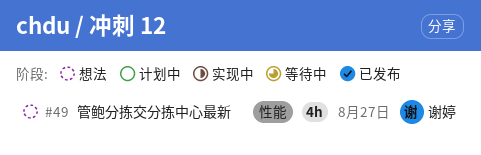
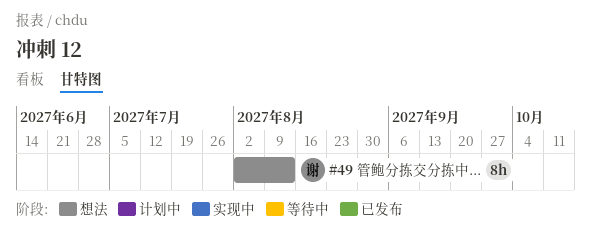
#49, estimate: 4h -> 8h
#49, due: Aug 27 -> Aug 13

